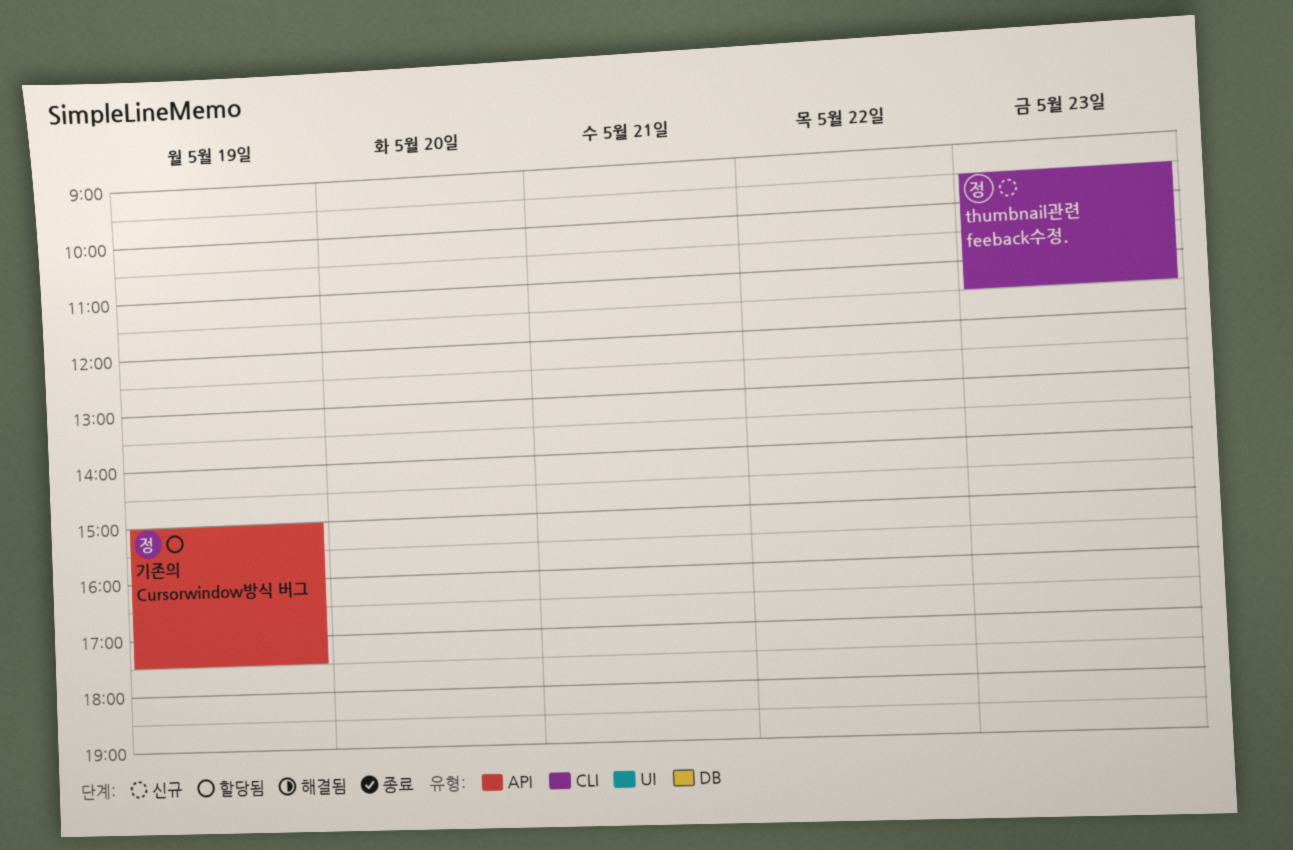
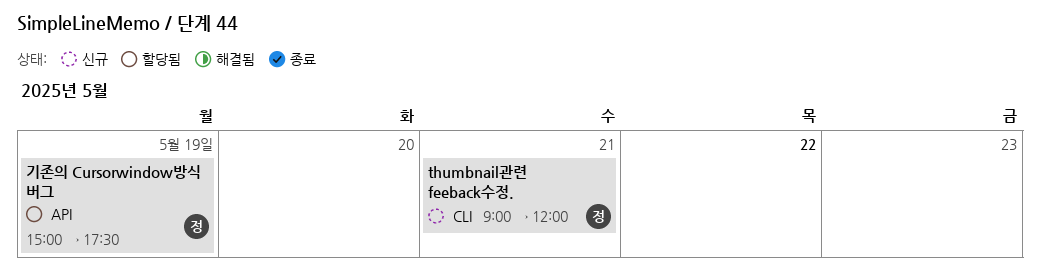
thumbnail관련 feeback수정., day: May 23 -> May 21
thumbnail관련 feeback수정., begins: 09:30 -> 09:00
thumbnail관련 feeback수정., ends: 11:30 -> 12:00

